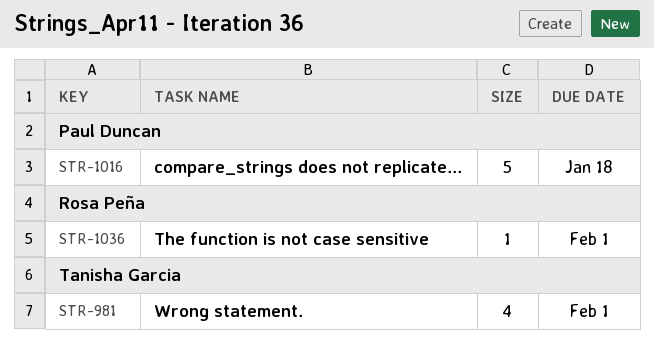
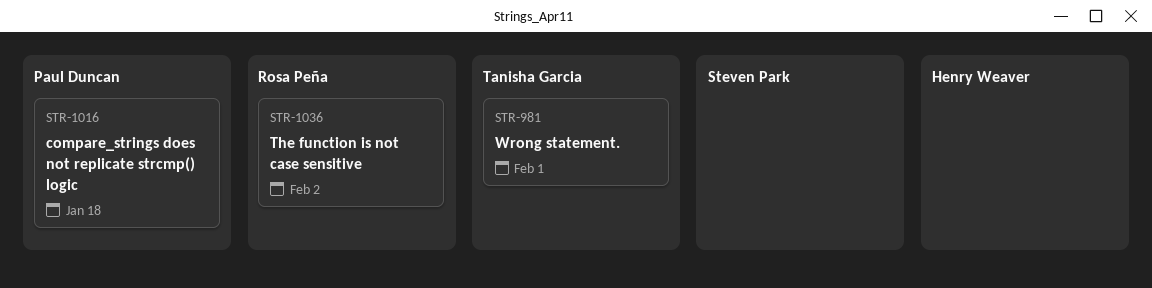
STR-1036, due: Feb 1 -> Feb 2

